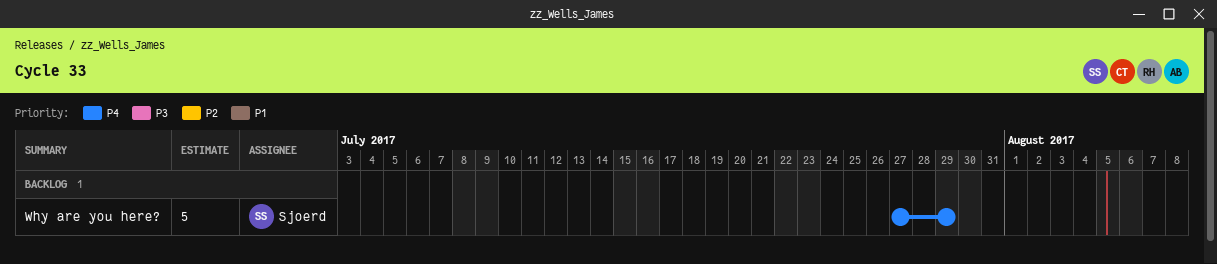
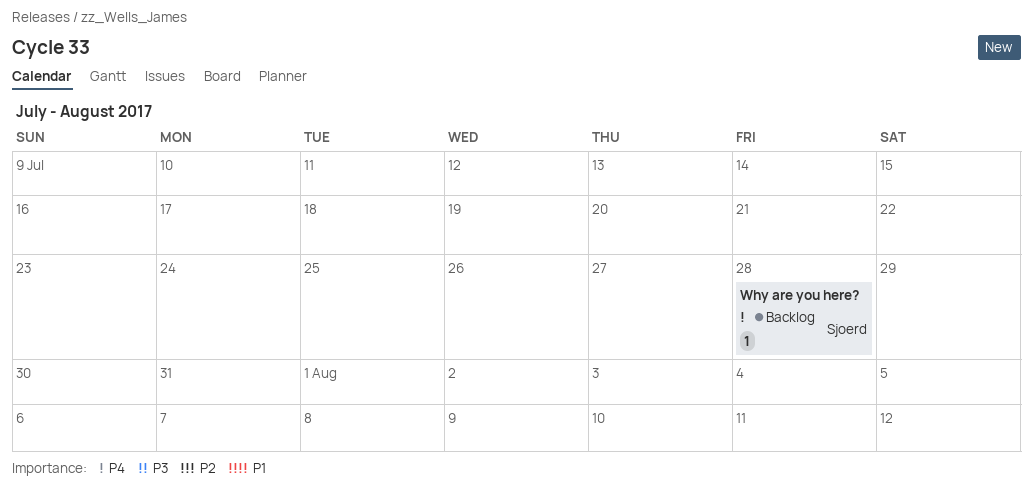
Why are you here?, estimate: 5 -> 1
Why are you here?, due: Jul 29 -> Jul 28

